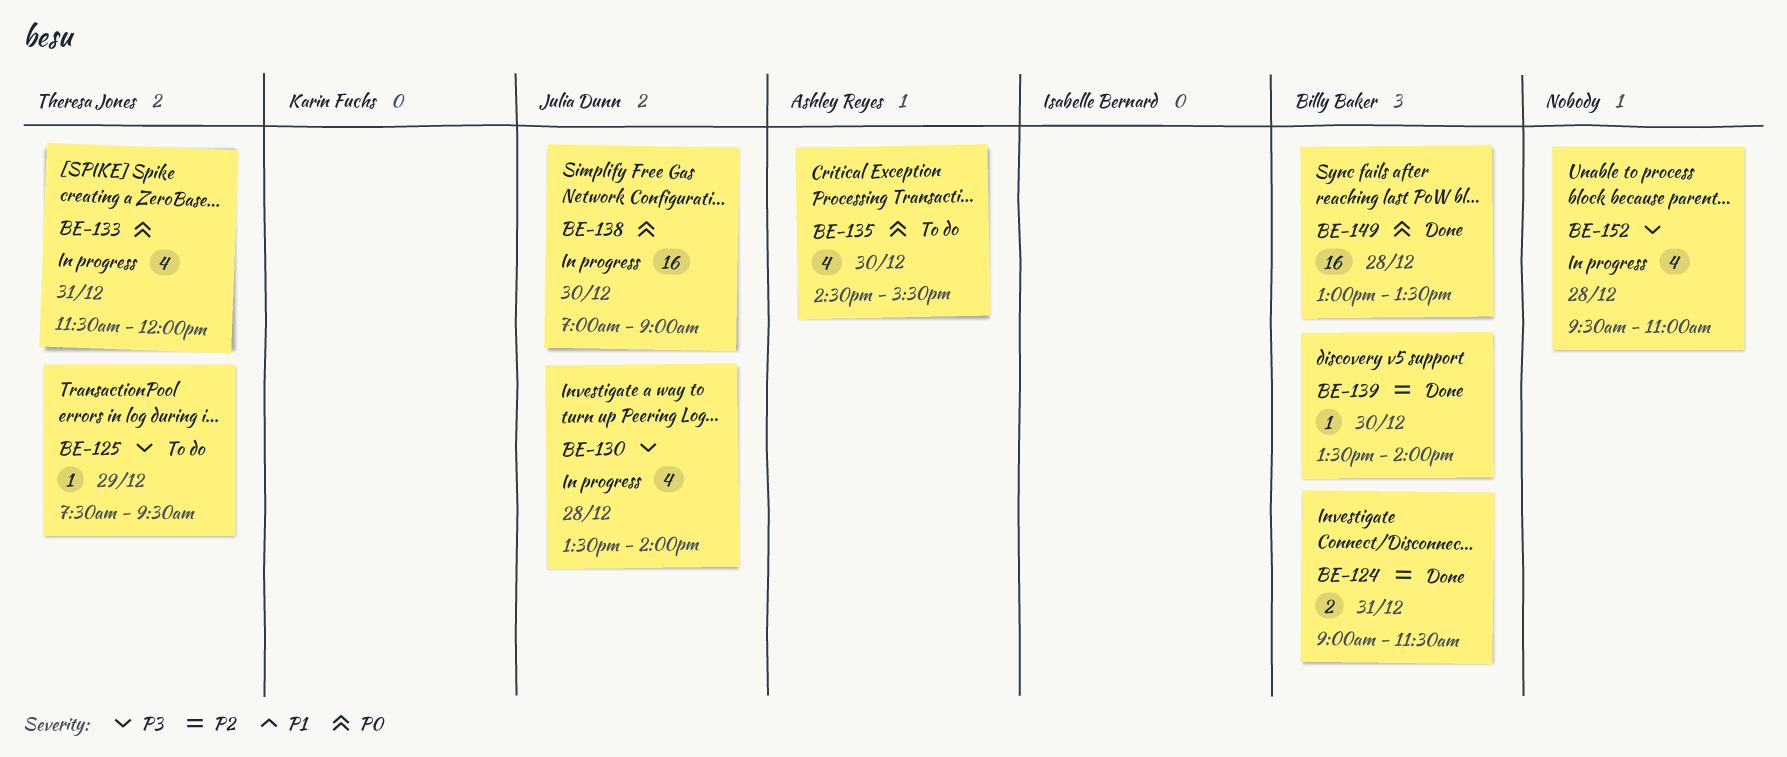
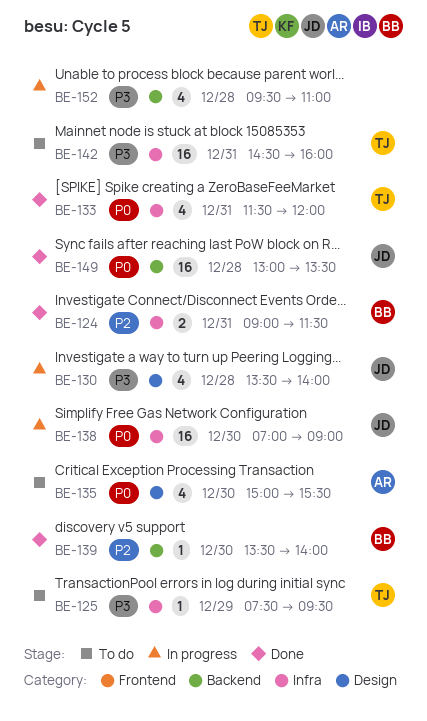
BE-133, status: In progress -> Done
BE-135, begins: 14:30 -> 15:00
BE-142: none -> present
BE-149, owner: Billy Baker -> Julia Dunn

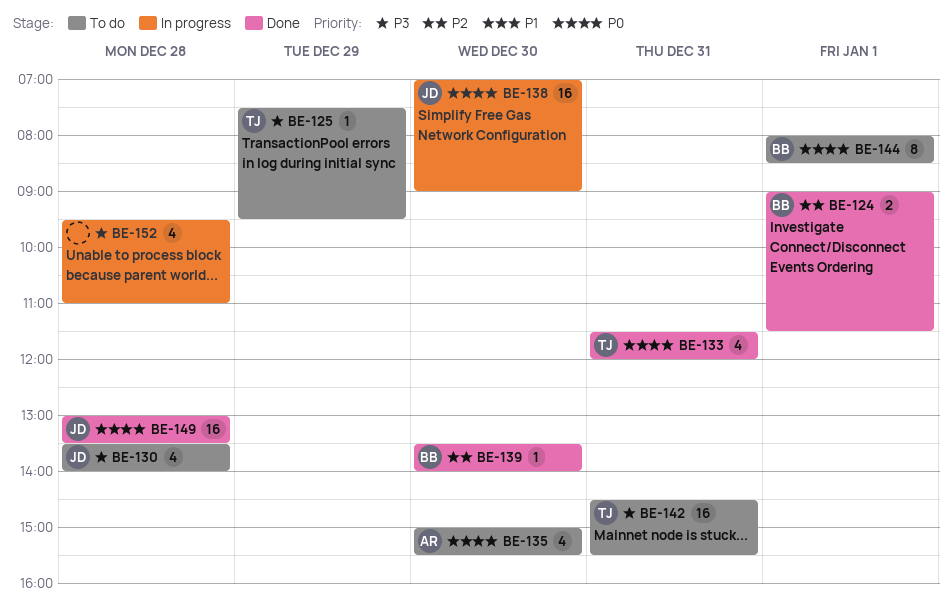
BE-124, day: Dec 31 -> Jan 1
BE-130, status: In progress -> To do
BE-142, ends: 16:00 -> 15:30
BE-144: none -> present

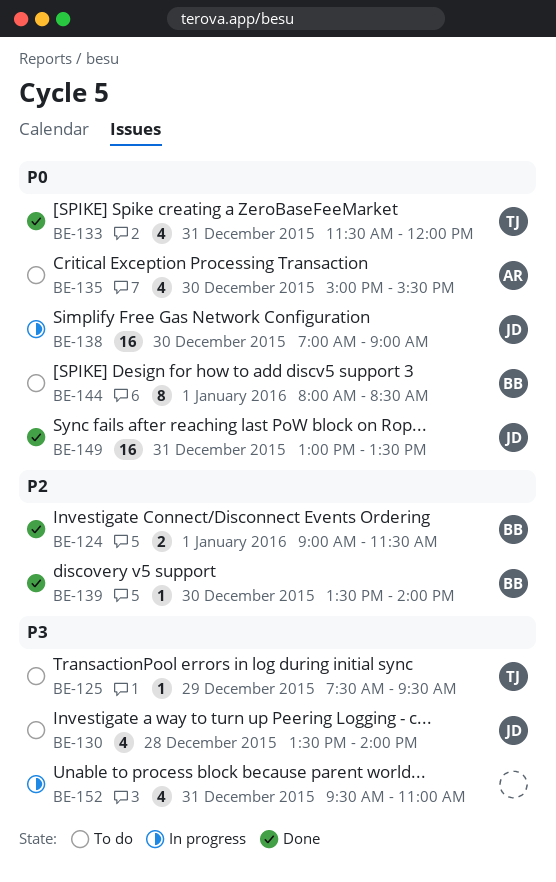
BE-142: present -> none
BE-149, day: Dec 28 -> Dec 31
BE-152, day: Dec 28 -> Dec 31

